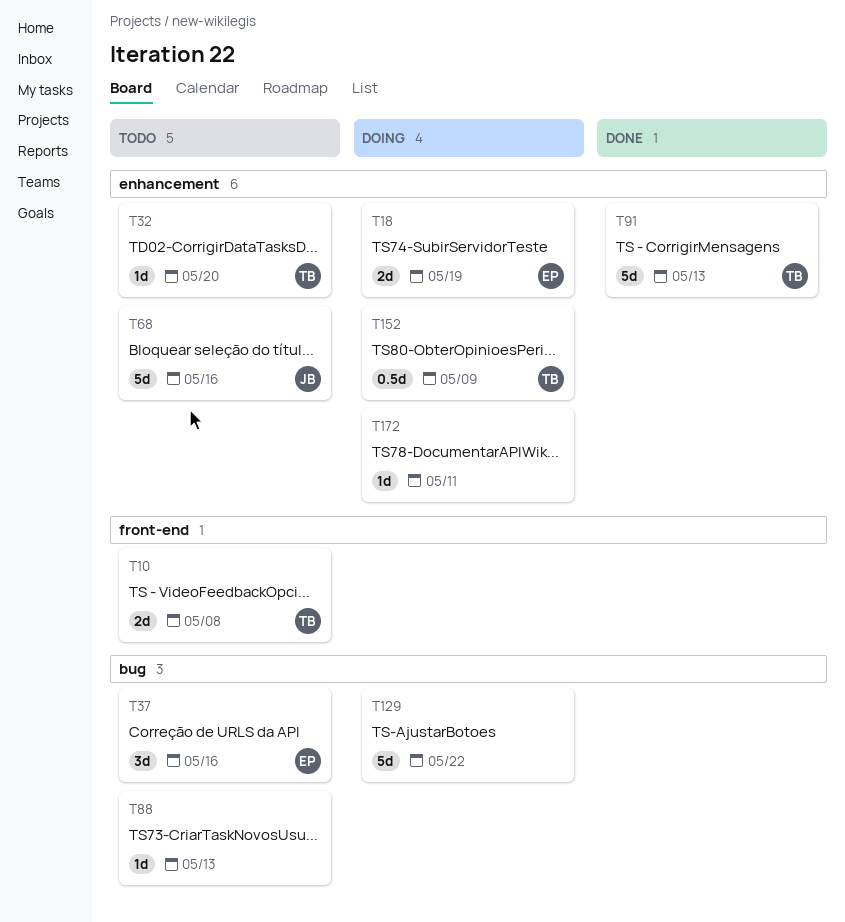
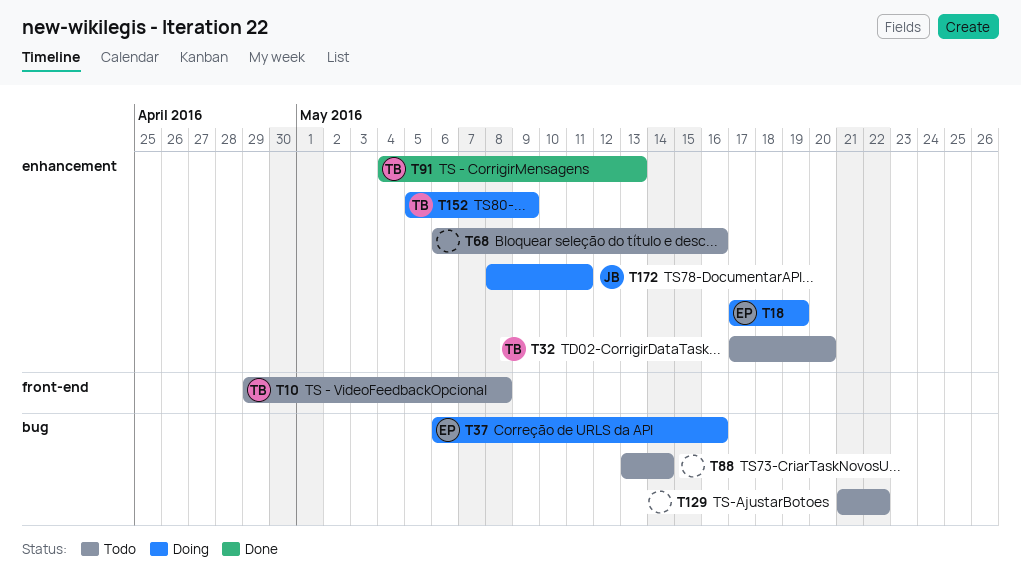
T37, status: Todo -> Doing
T68, owner: JB -> none
T88, due: May 13 -> May 14
T129, status: Doing -> Todo
T172, owner: none -> JB

